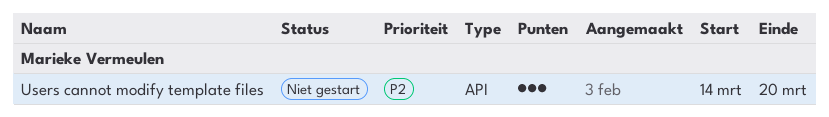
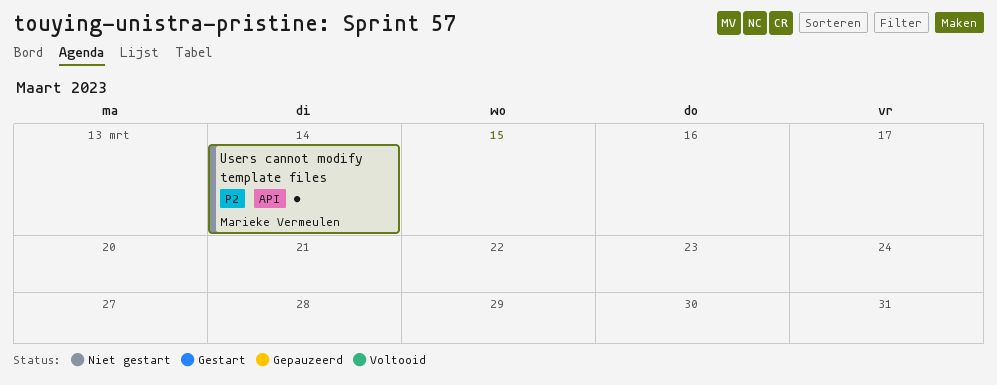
Users cannot modify template files, estimate: 3 -> 1
Users cannot modify template files, due: Mar 20 -> Mar 14

